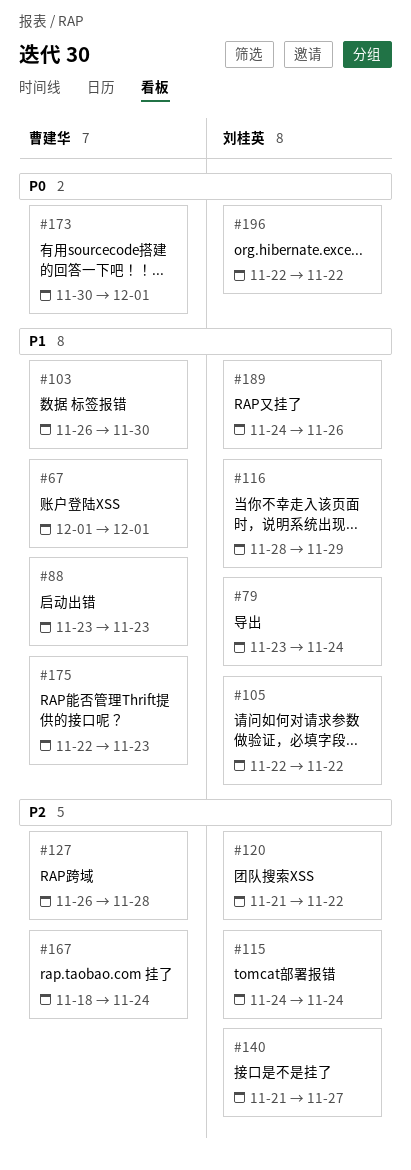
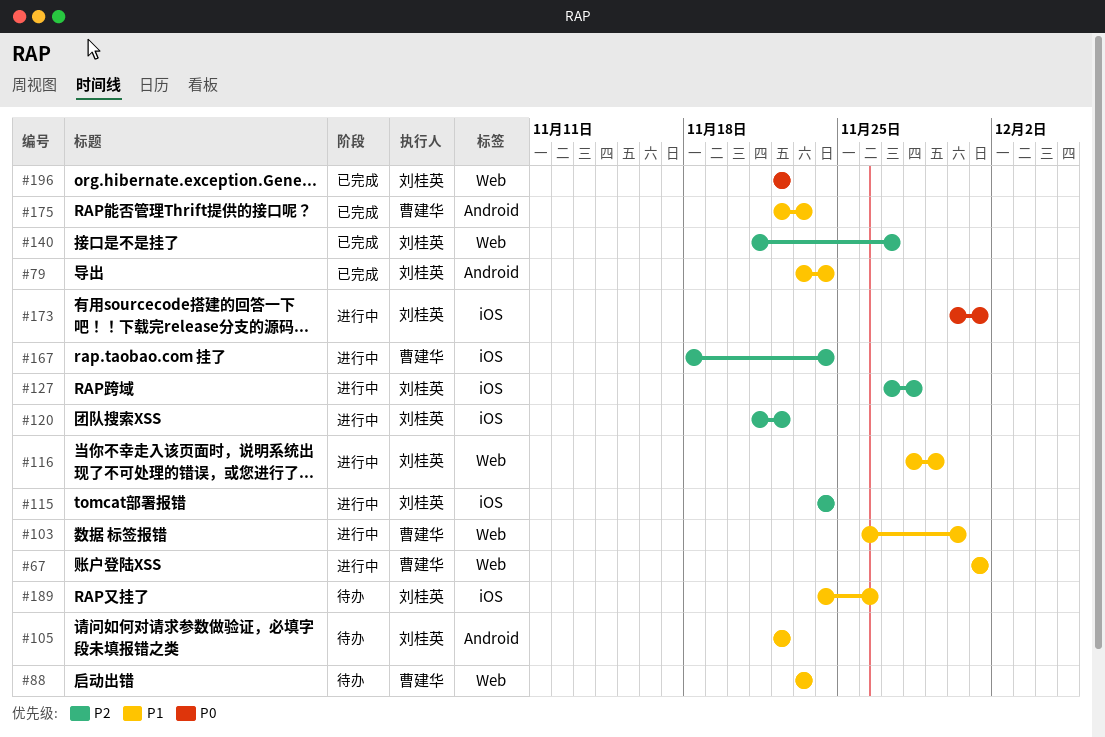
#127, owner: 曹建华 -> 刘桂英
#127, start: Nov 26 -> Nov 27
#173, owner: 曹建华 -> 刘桂英

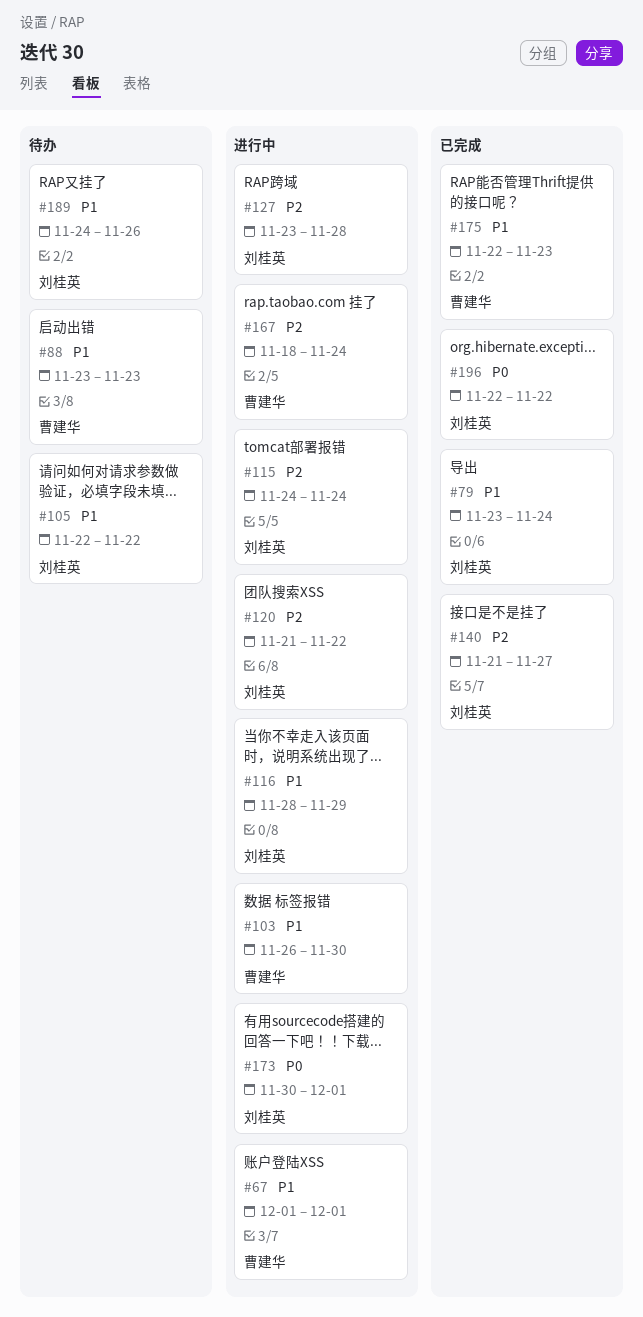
#127, start: Nov 27 -> Nov 23

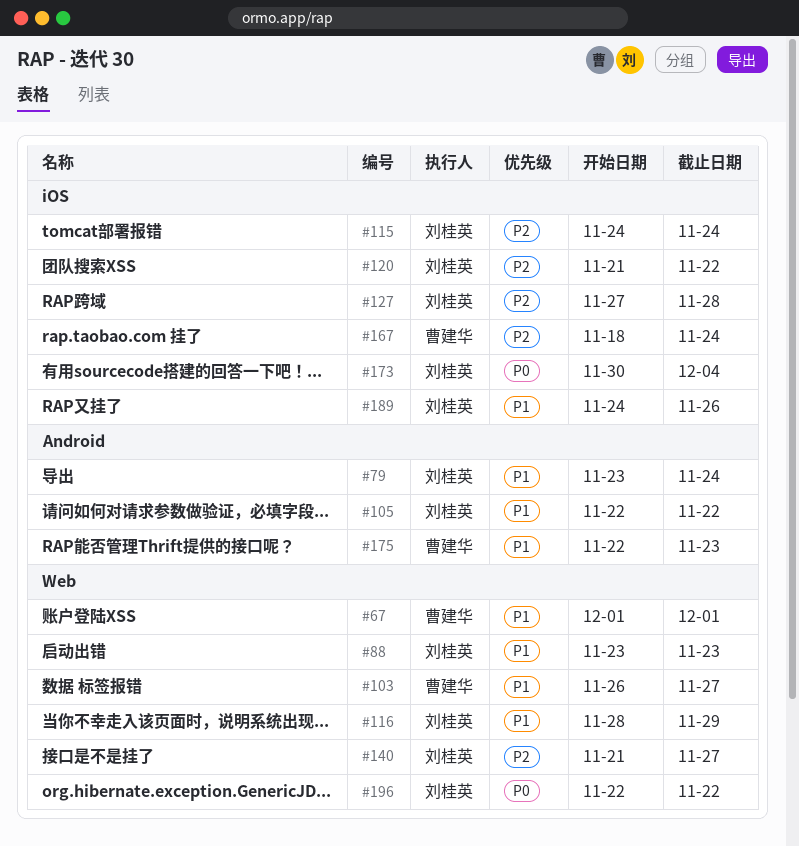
#88, owner: 曹建华 -> 刘桂英
#103, due: Nov 30 -> Nov 27
#127, start: Nov 23 -> Nov 27
#173, due: Dec 1 -> Dec 4

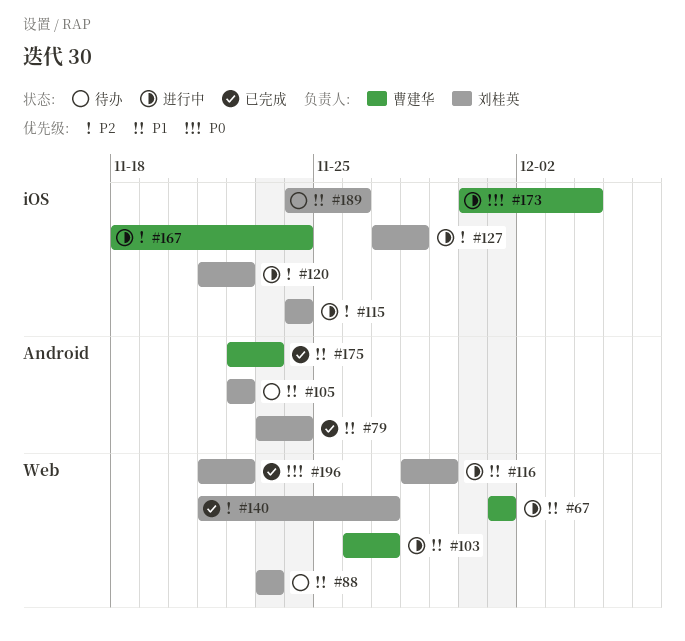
#173, owner: 刘桂英 -> 曹建华
#196, start: Nov 22 -> Nov 21

